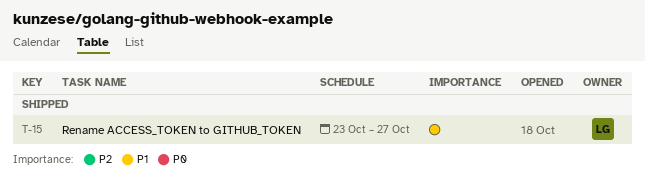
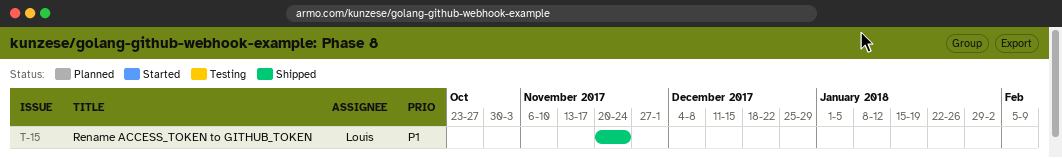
T-15, start: Oct 23 -> Nov 20
T-15, due: Oct 27 -> Nov 24

